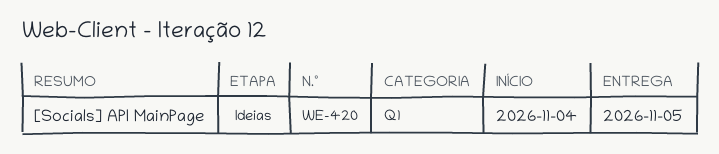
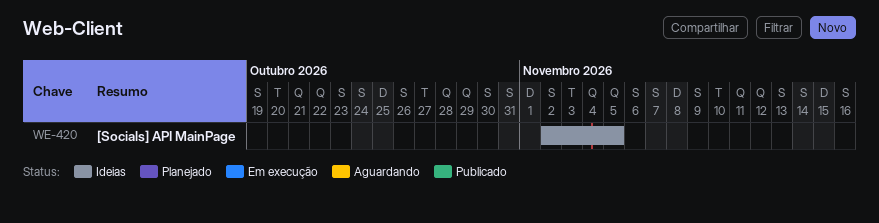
WE-420, start: Nov 4 -> Nov 2

